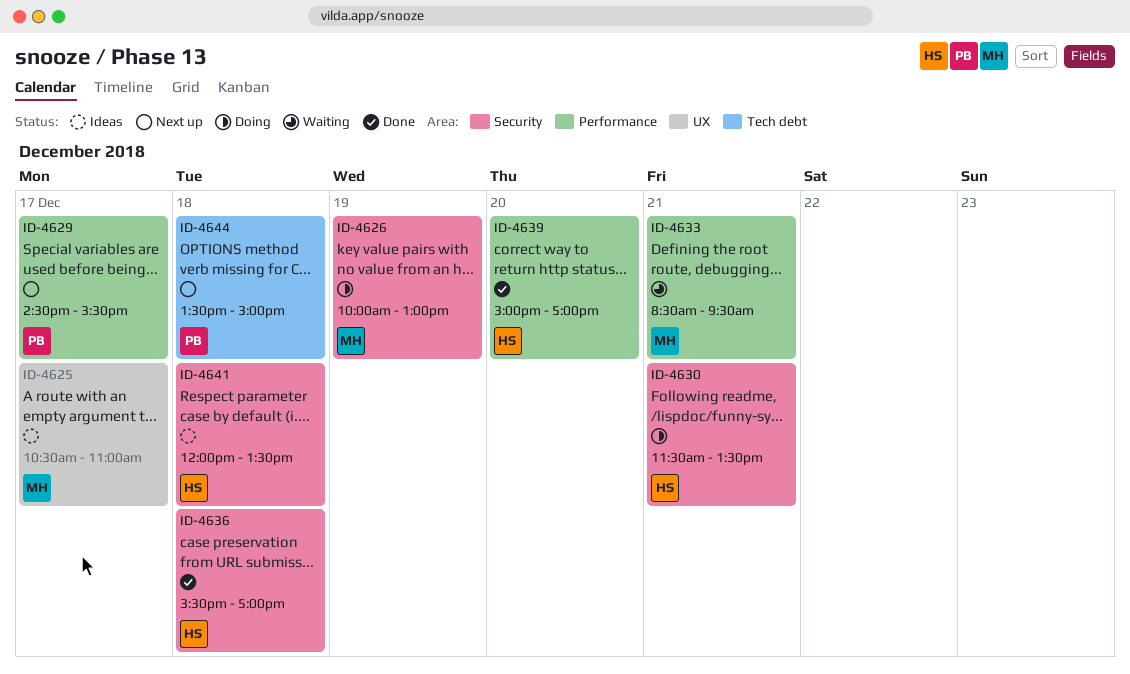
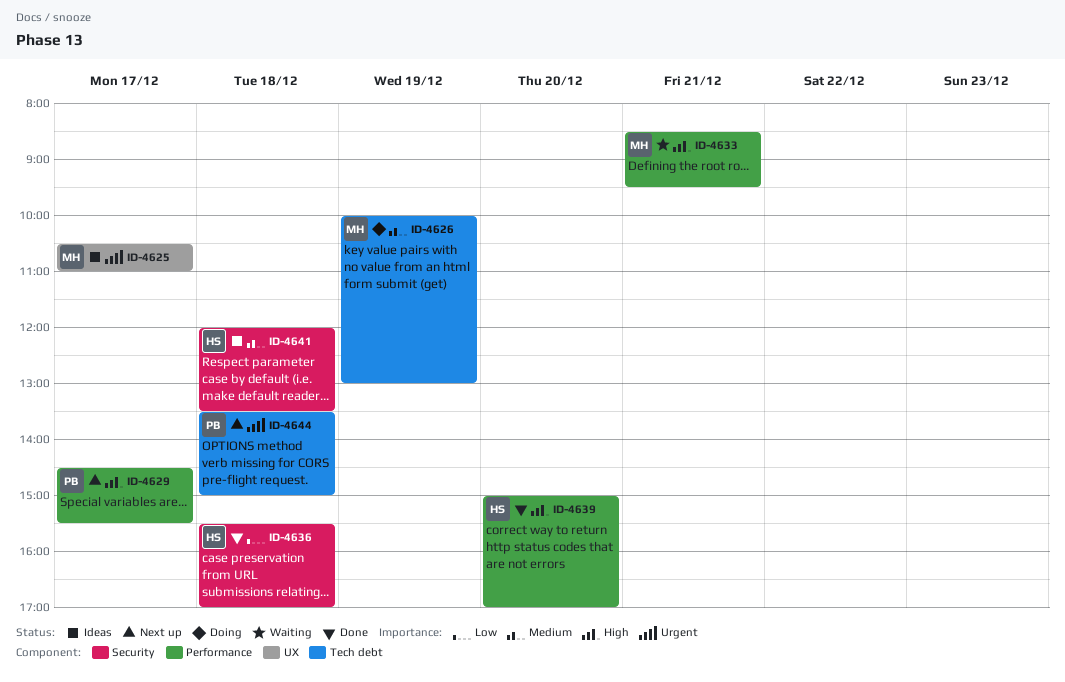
ID-4626, label: Security -> Tech debt
ID-4630: present -> none

